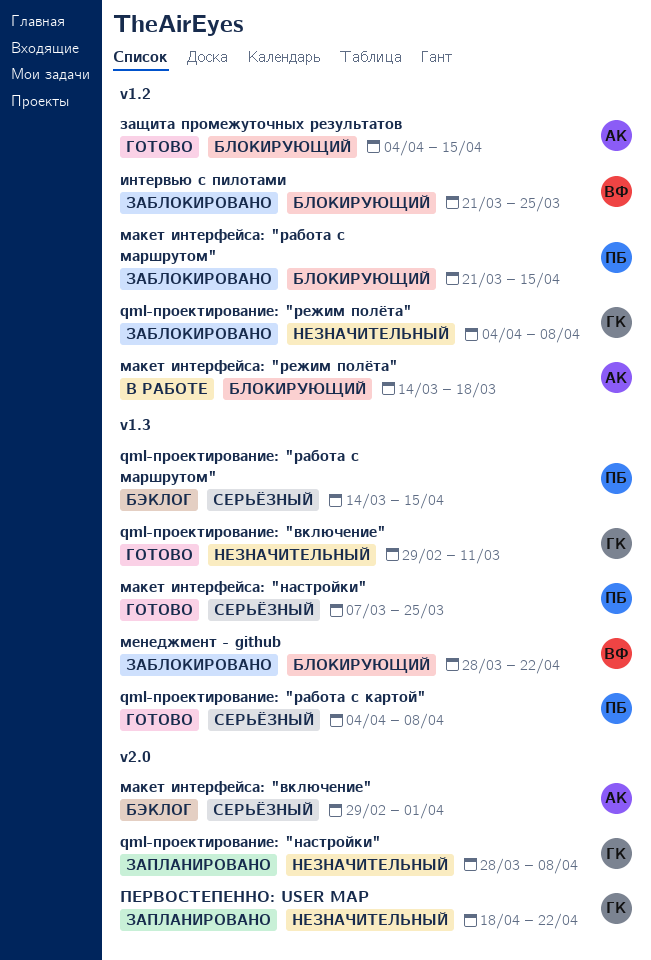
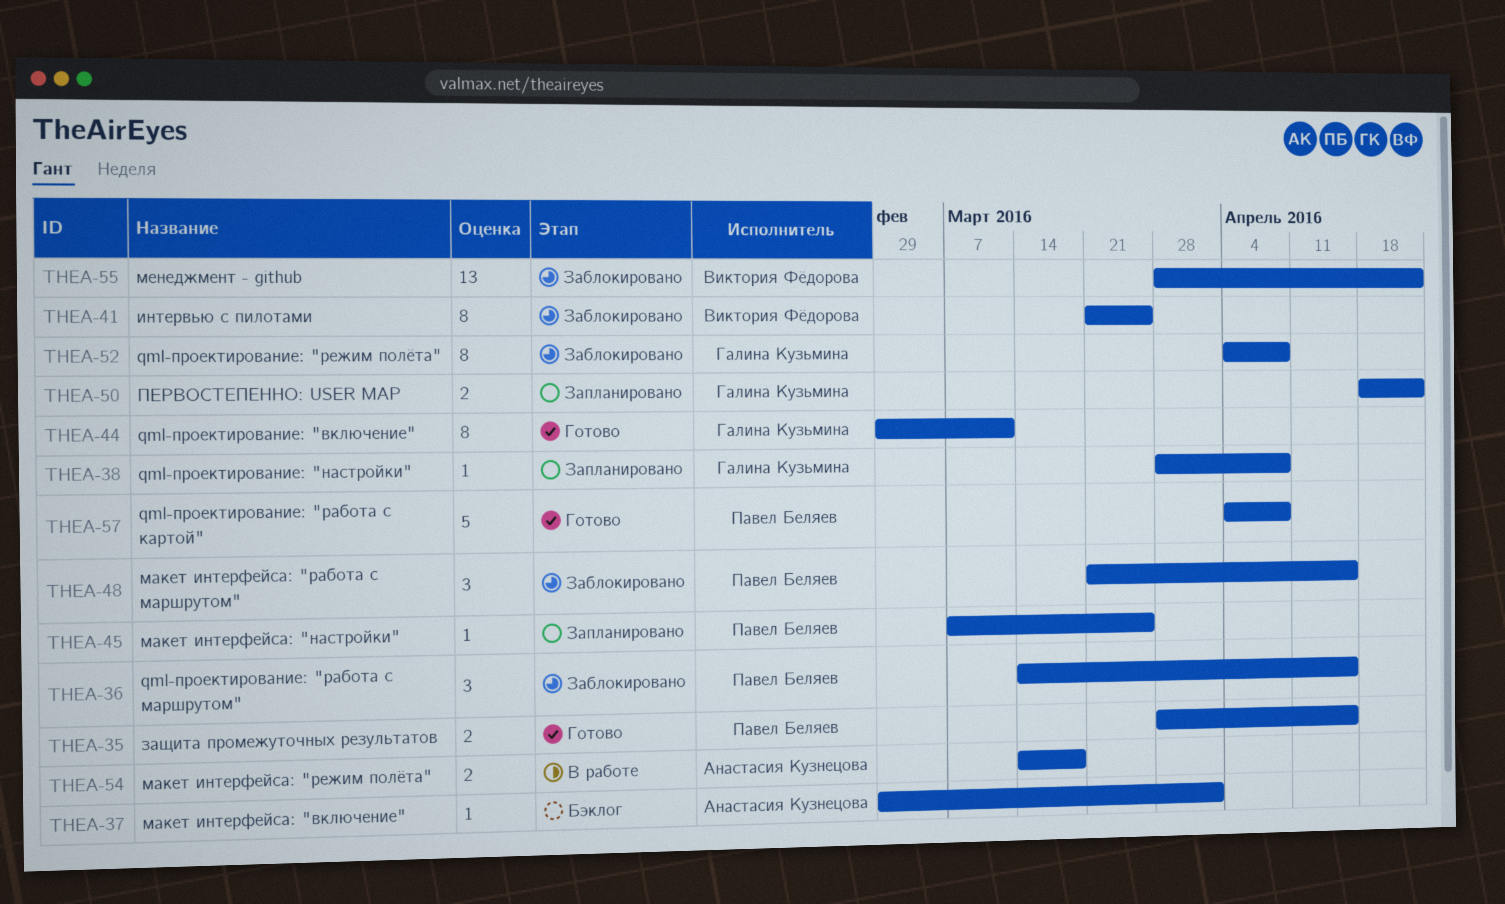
qml-проектирование: "работа с маршрутом", status: Бэклог -> Заблокировано
защита промежуточных результатов, owner: Анастасия Кузнецова -> Павел Беляев
защита промежуточных результатов, start: Apr 4 -> Mar 28
макет интерфейса: "настройки", status: Готово -> Запланировано

